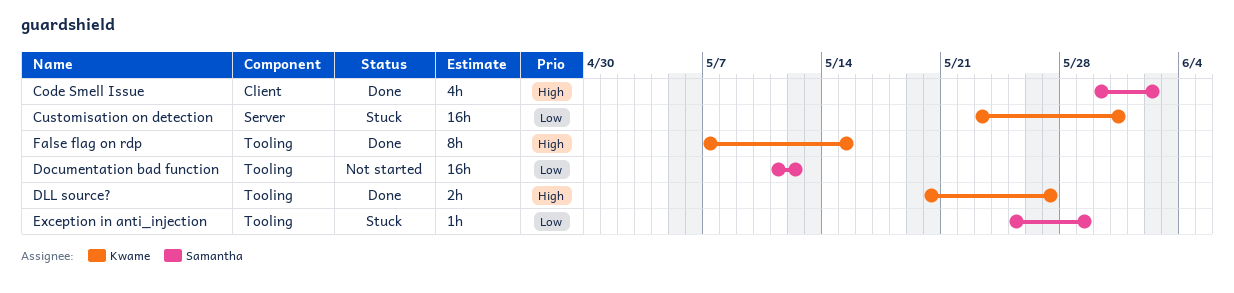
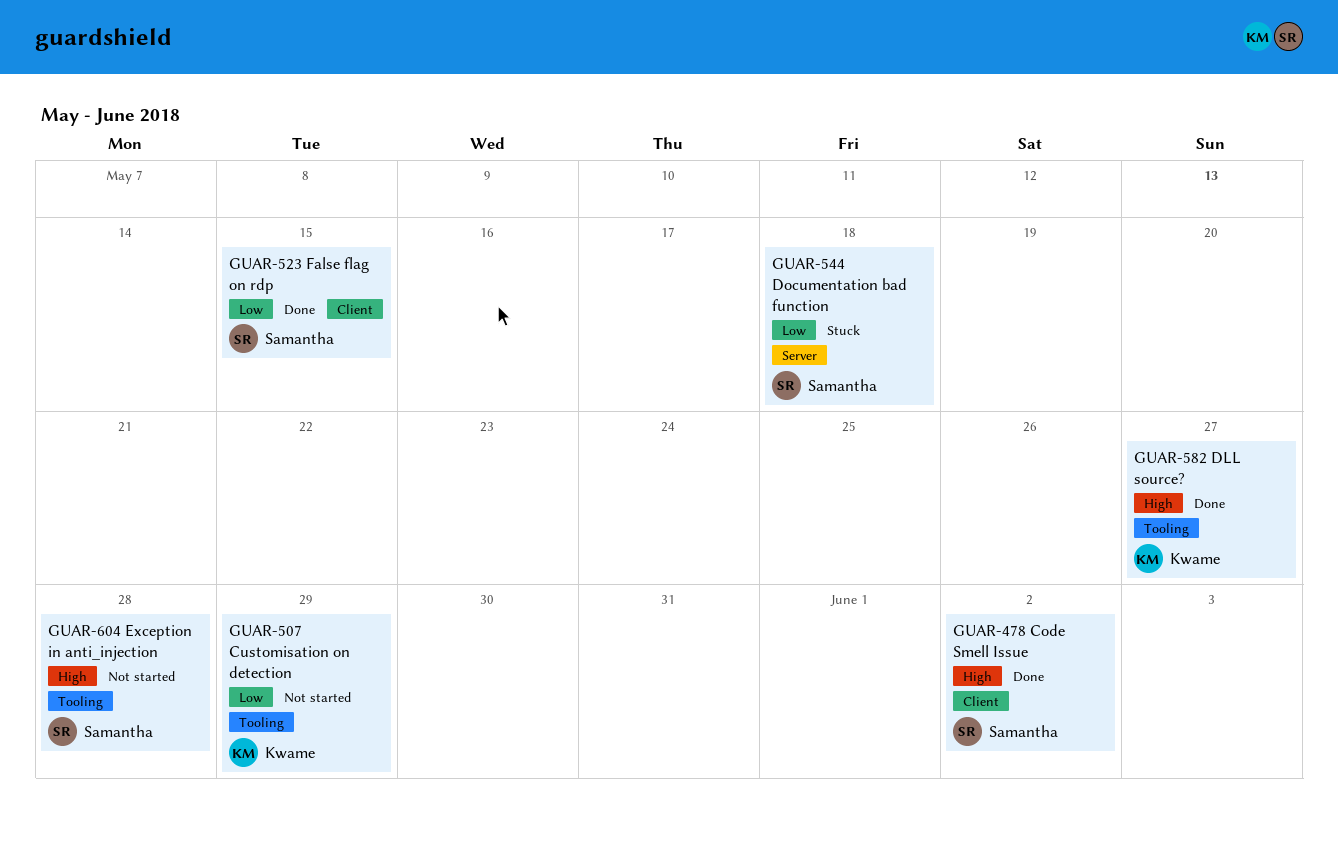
Customisation on detection, status: Stuck -> Not started
Customisation on detection, label: Server -> Tooling
Customisation on detection, due: May 31 -> May 29
Documentation bad function, status: Not started -> Stuck
Documentation bad function, label: Tooling -> Server
Documentation bad function, due: May 12 -> May 18
Exception in anti_injection, status: Stuck -> Not started
Exception in anti_injection, priority: Low -> High
Exception in anti_injection, due: May 29 -> May 28
False flag on rdp, owner: Kwame -> Samantha
False flag on rdp, priority: High -> Low
False flag on rdp, label: Tooling -> Client

